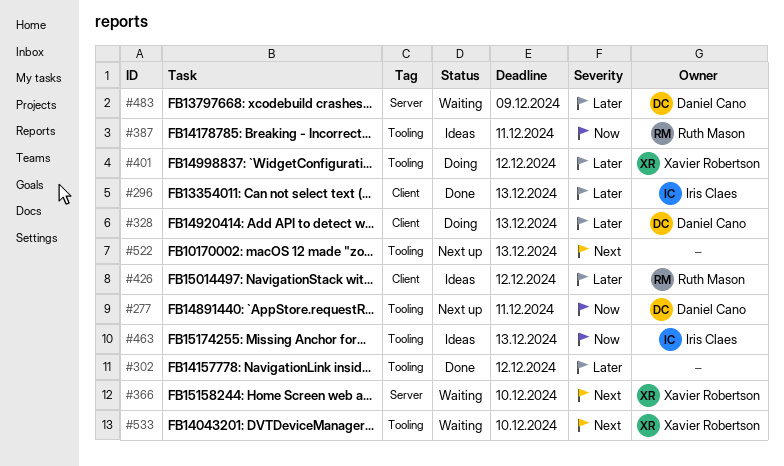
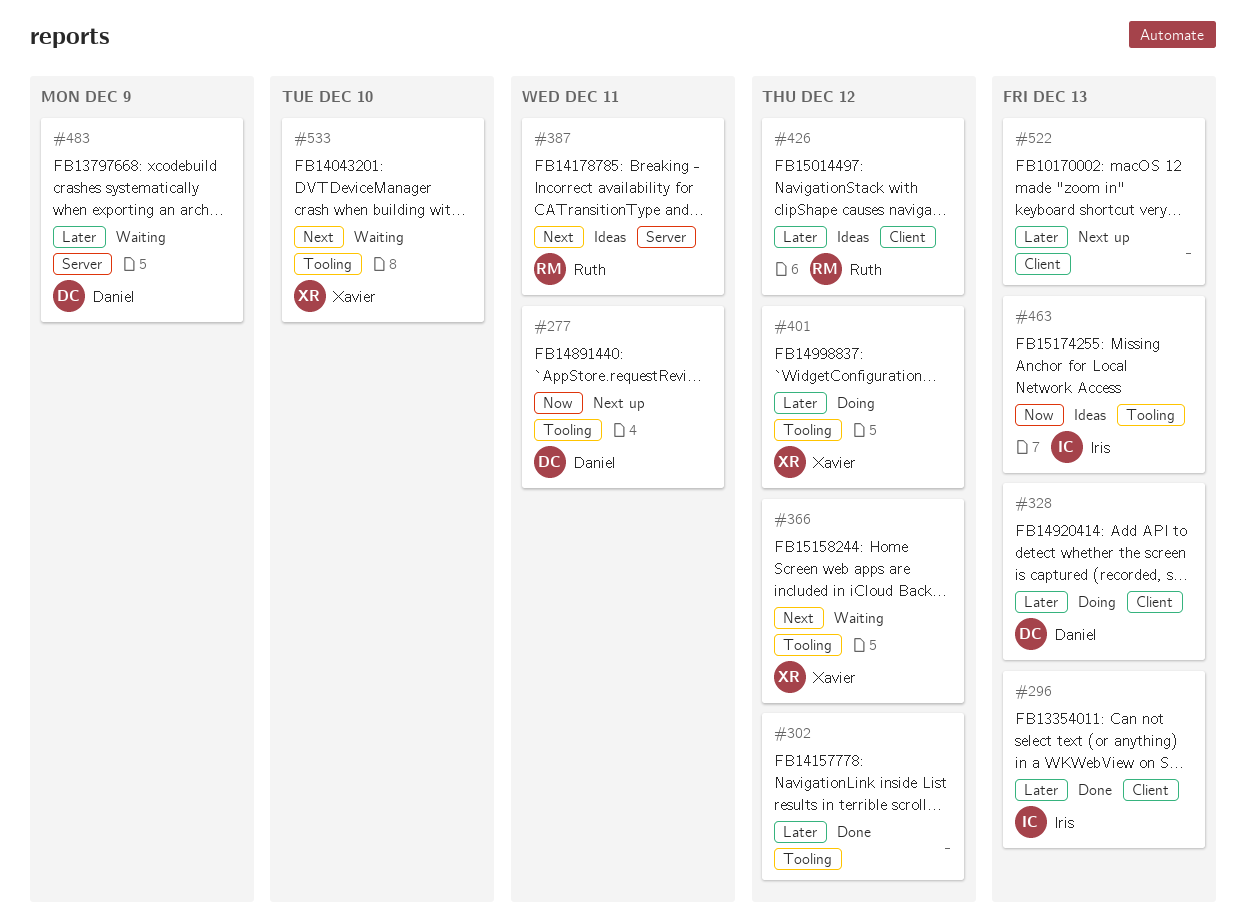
#366, label: Server -> Tooling
#366, due: Dec 10 -> Dec 12
#387, priority: Now -> Next
#387, label: Tooling -> Server
#522, priority: Next -> Later
#522, label: Tooling -> Client

